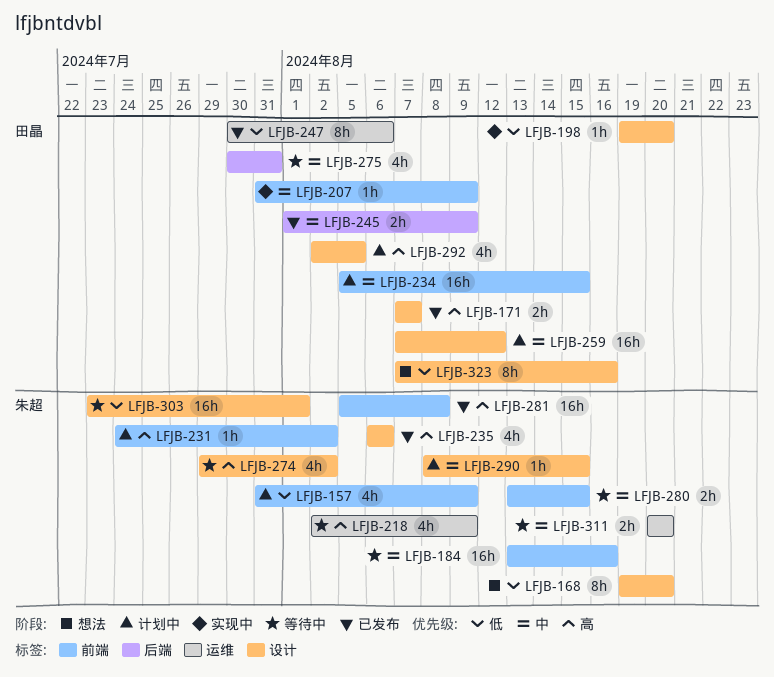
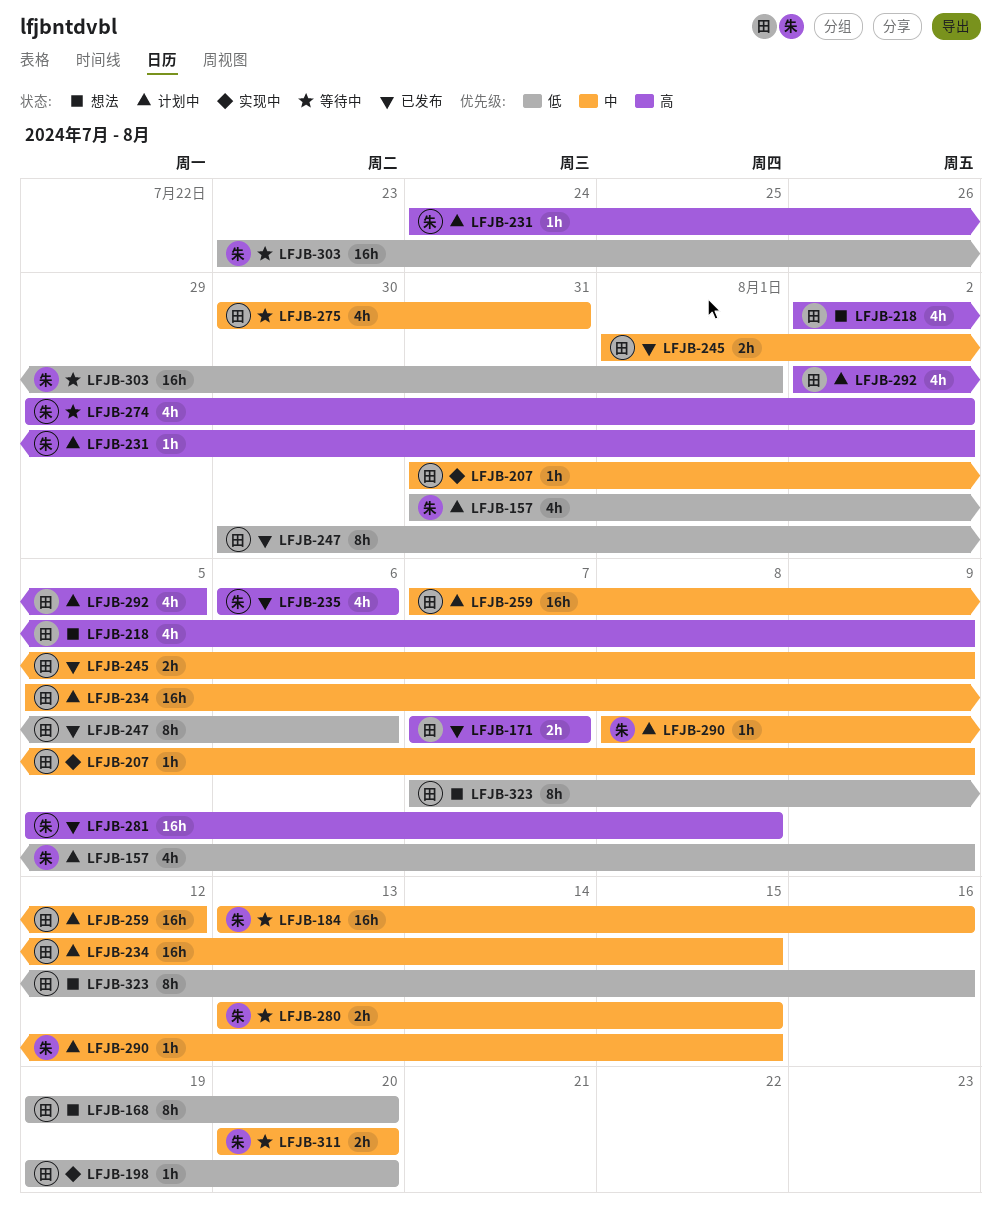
LFJB-168, owner: 朱超 -> 田晶
LFJB-218, status: 等待中 -> 想法
LFJB-218, owner: 朱超 -> 田晶

